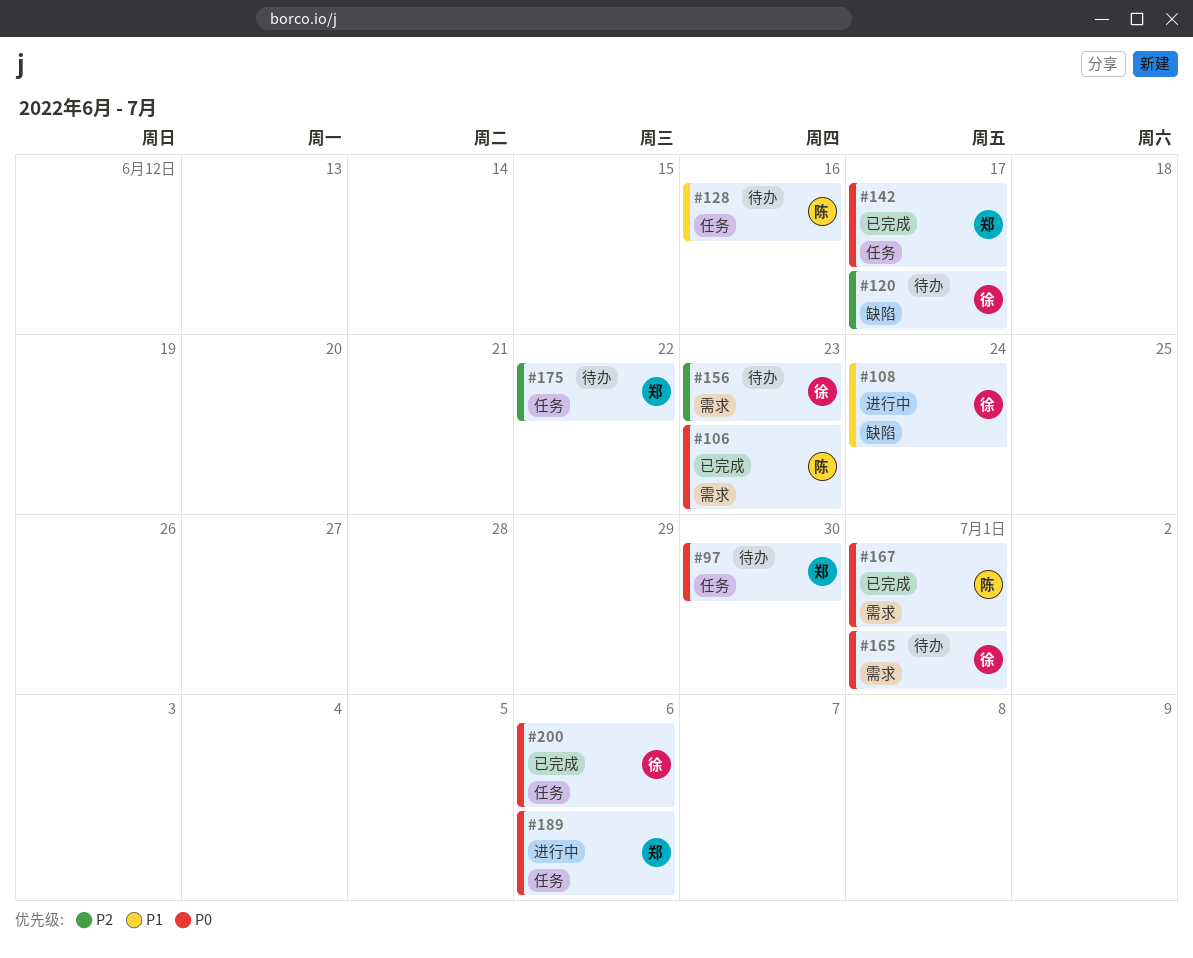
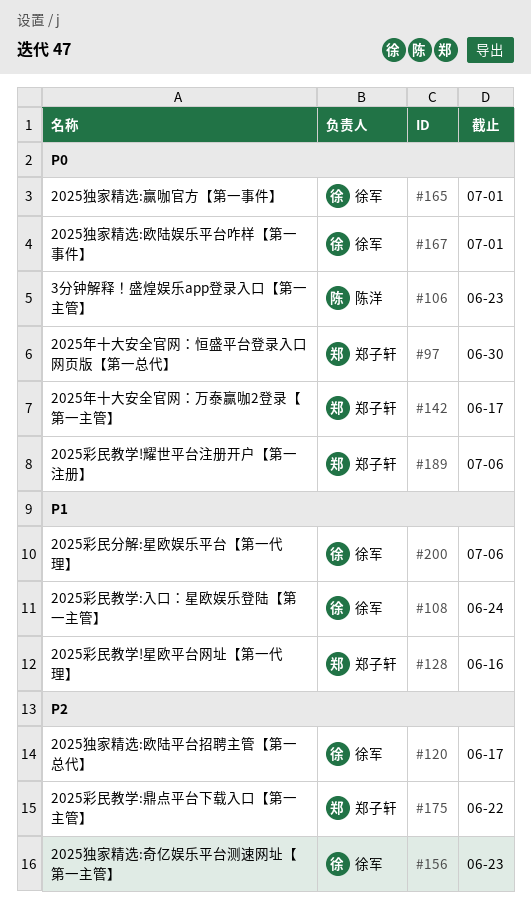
#128, owner: 陈洋 -> 郑子轩
#167, owner: 陈洋 -> 徐军
#200, priority: P0 -> P1

